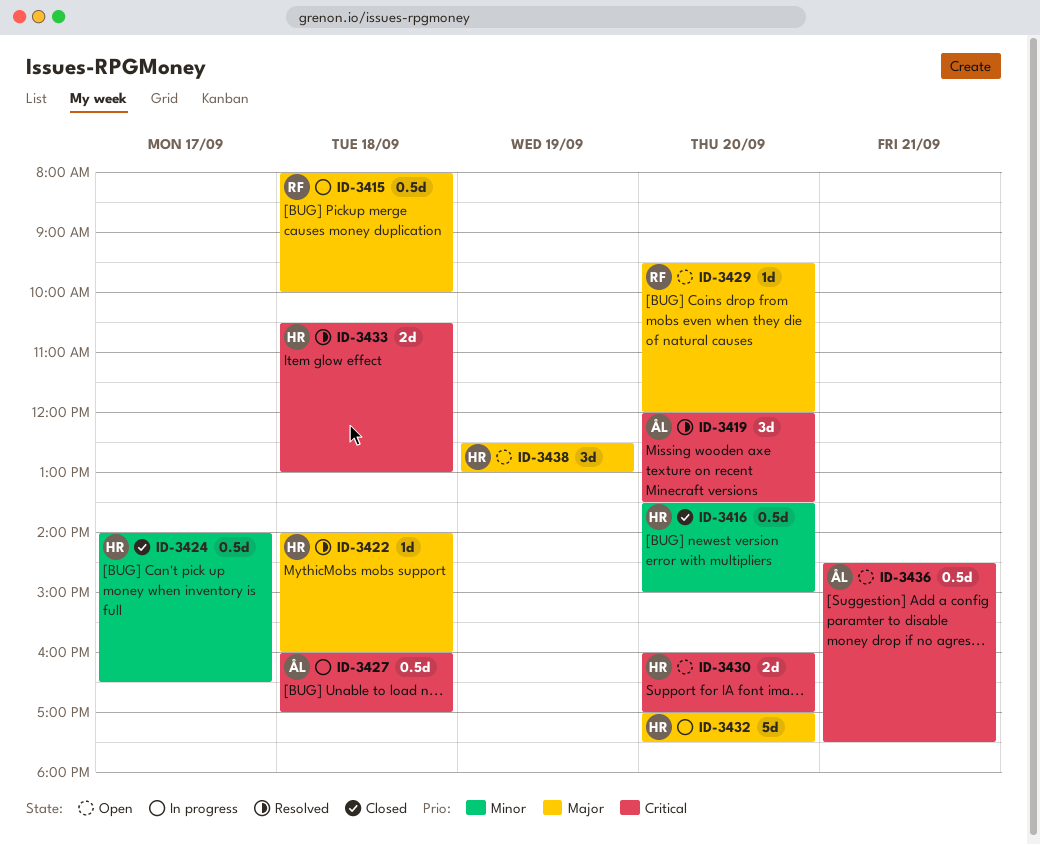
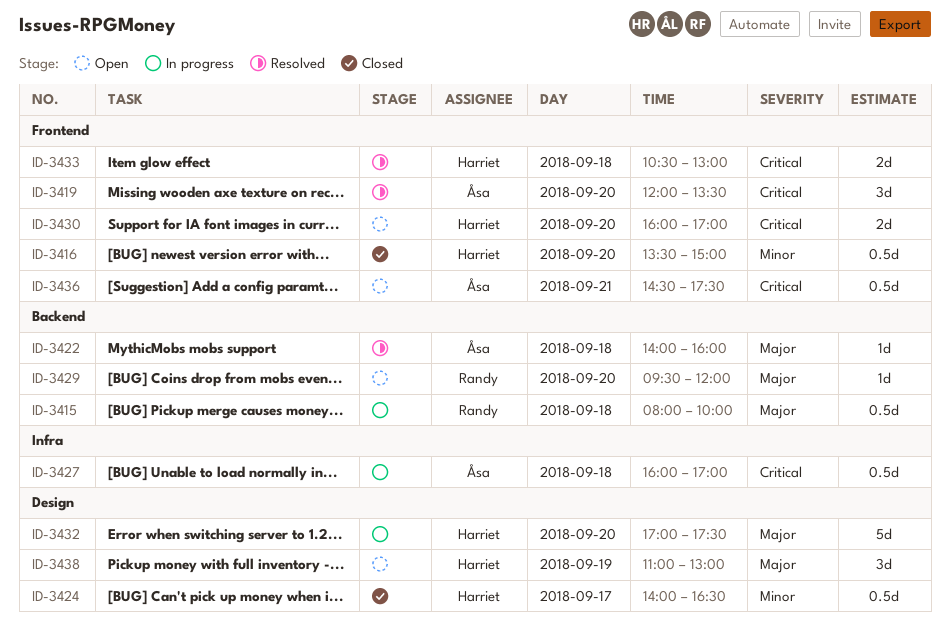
ID-3422, owner: Harriet -> Åsa
ID-3438, begins: 12:30 -> 11:00

